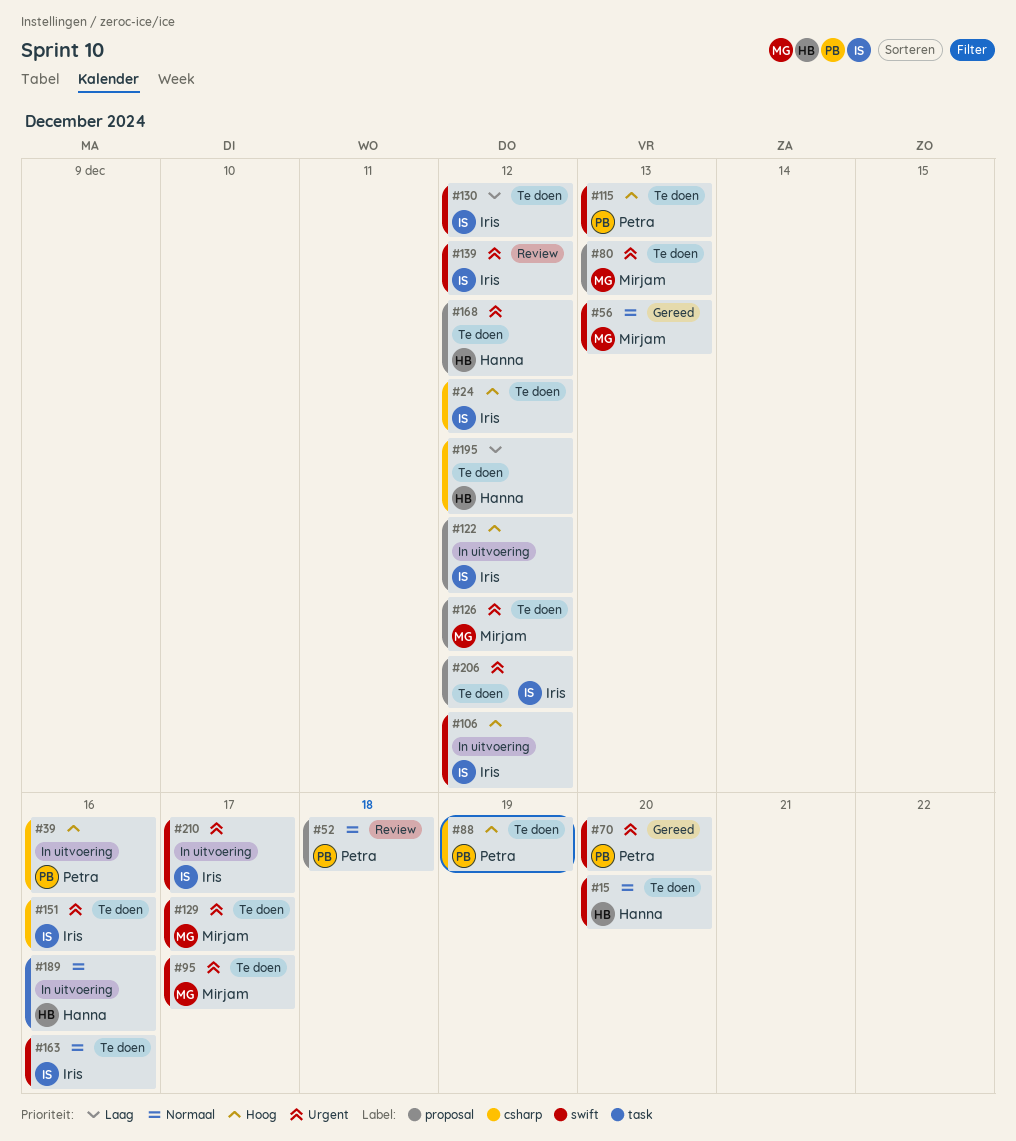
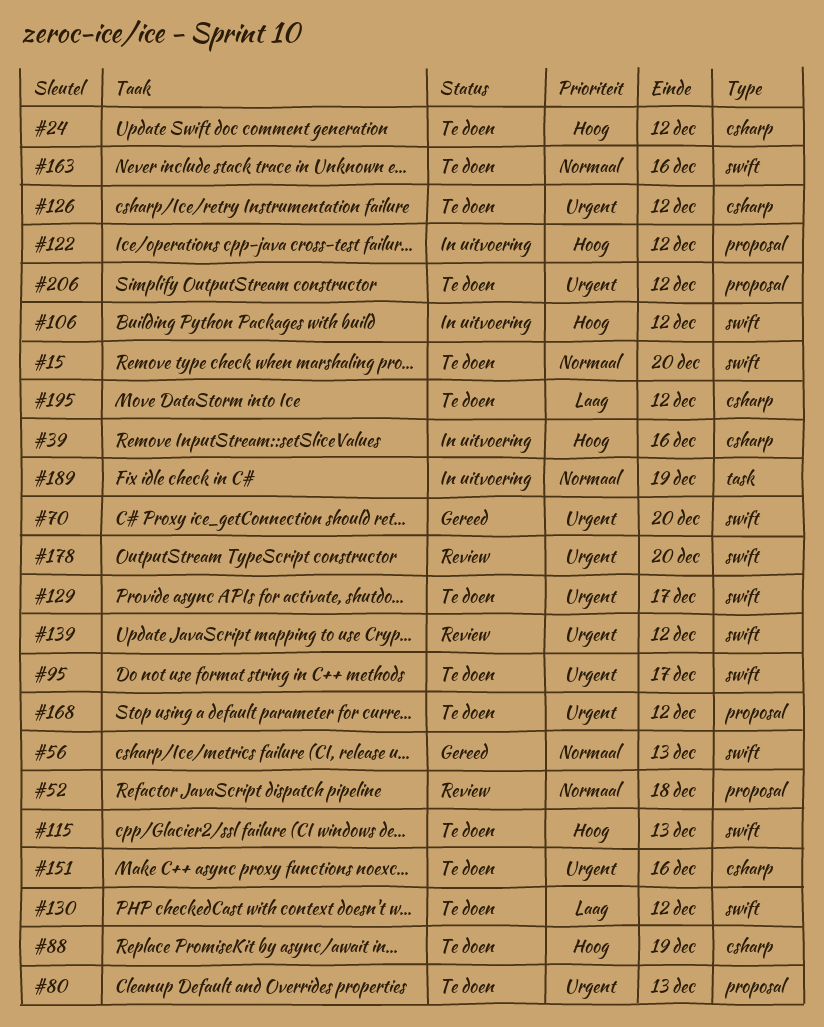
#126, label: proposal -> csharp
#178: none -> present
#189, due: Dec 16 -> Dec 19
#210: present -> none

